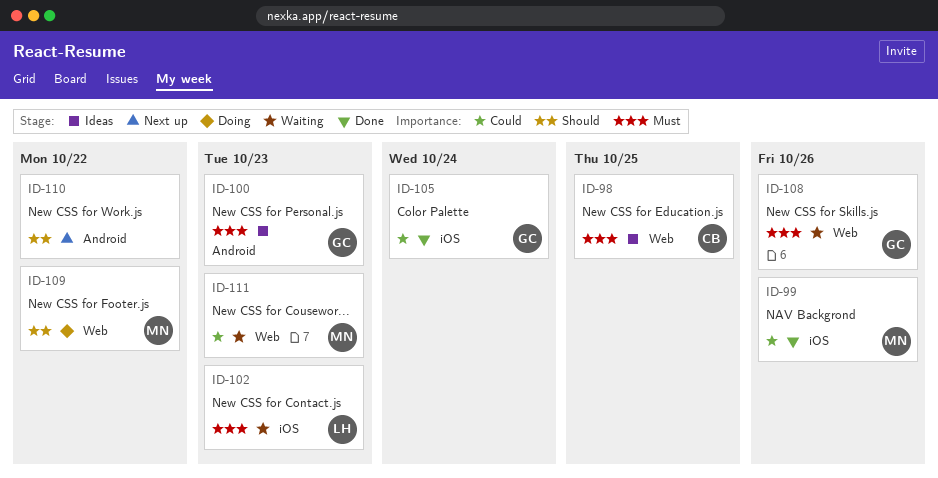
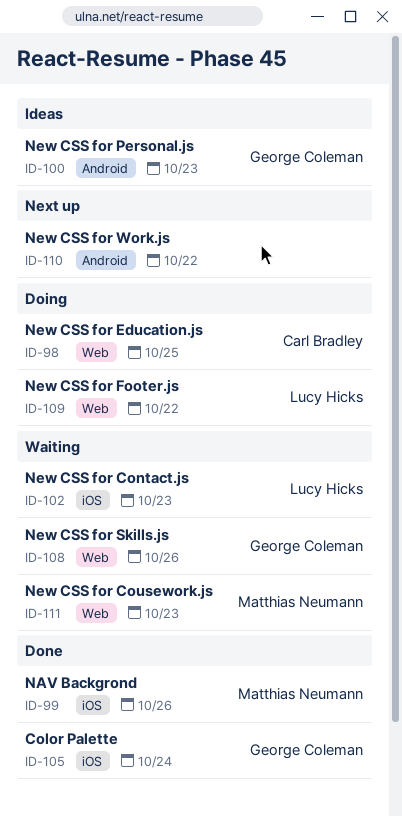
ID-98, status: Ideas -> Doing
ID-109, owner: Matthias Neumann -> Lucy Hicks

